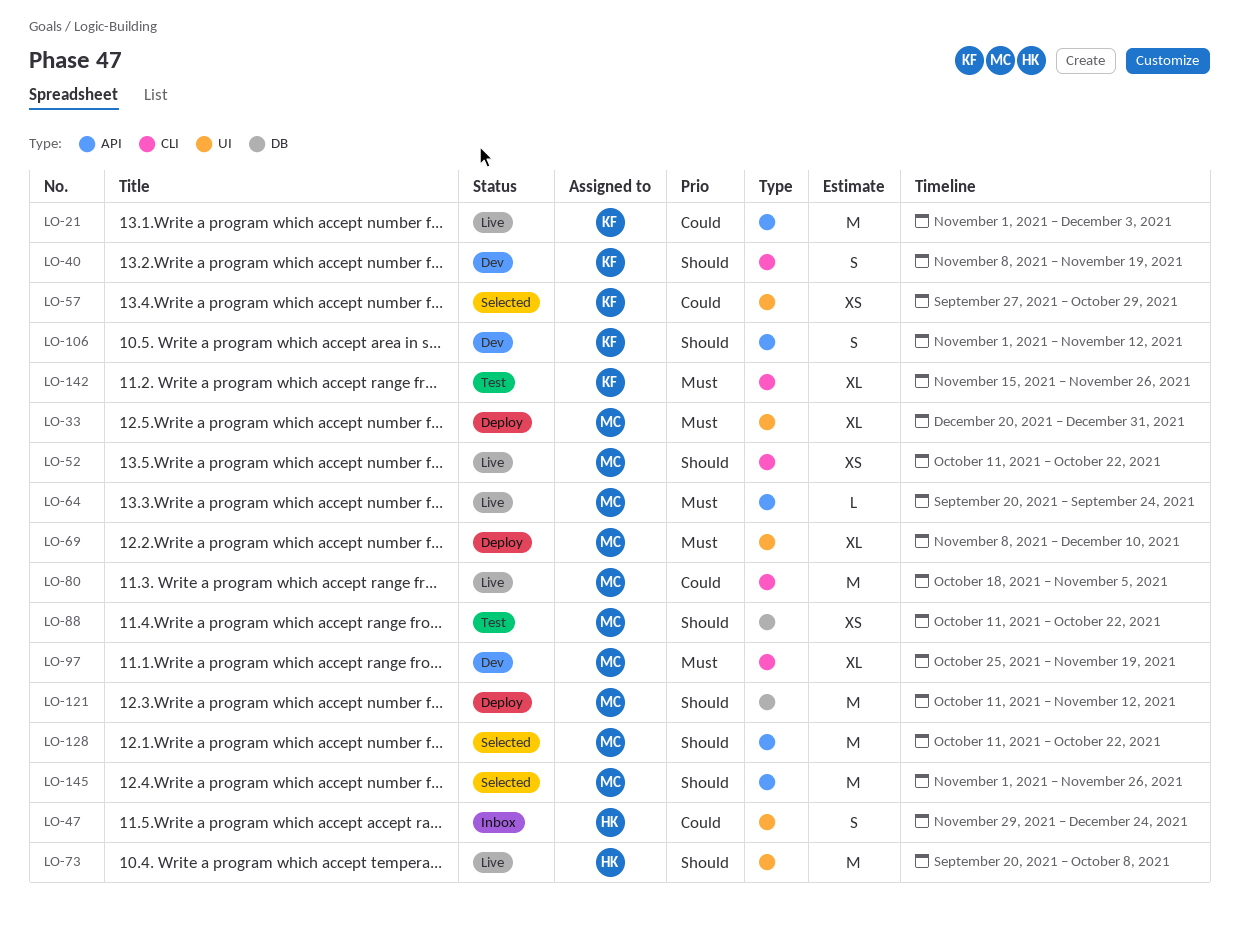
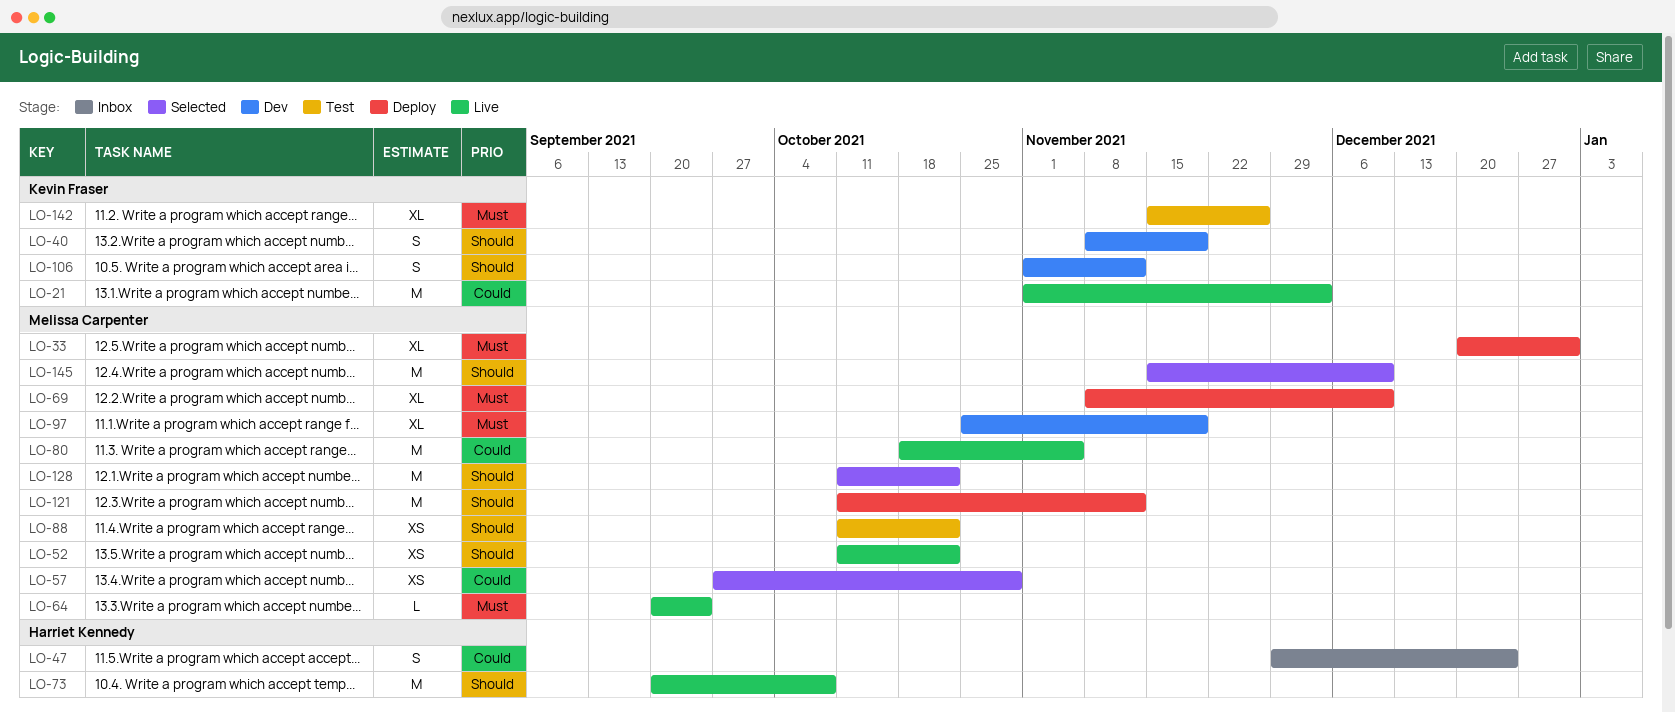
LO-57, owner: Kevin Fraser -> Melissa Carpenter
LO-145, start: Nov 1 -> Nov 15
LO-145, due: Nov 26 -> Dec 10

